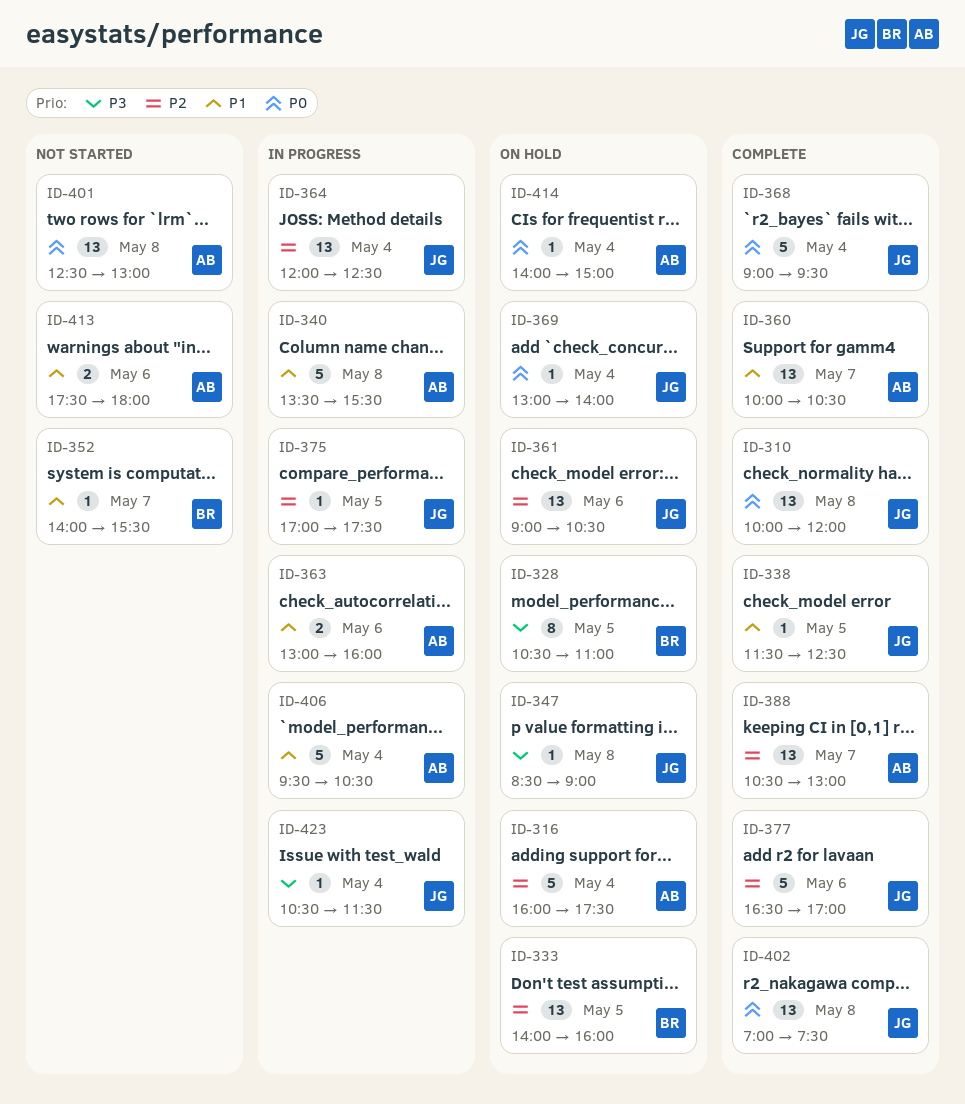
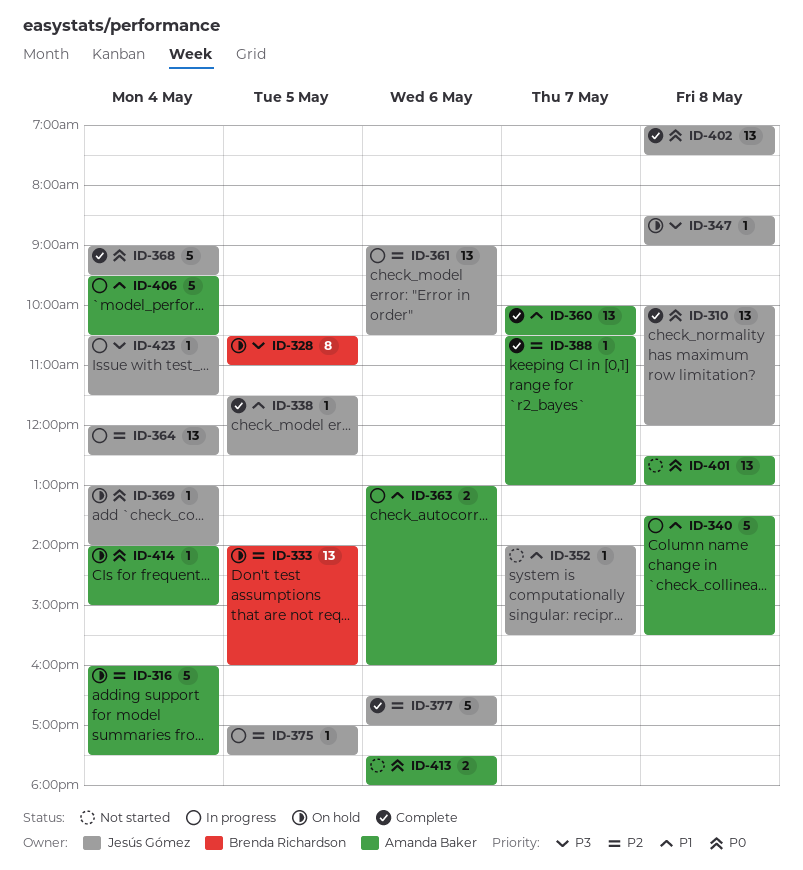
ID-352, owner: Brenda Richardson -> Jesús Gómez
ID-361, status: On hold -> In progress
ID-388, estimate: 13 -> 1
ID-413, priority: P1 -> P0

